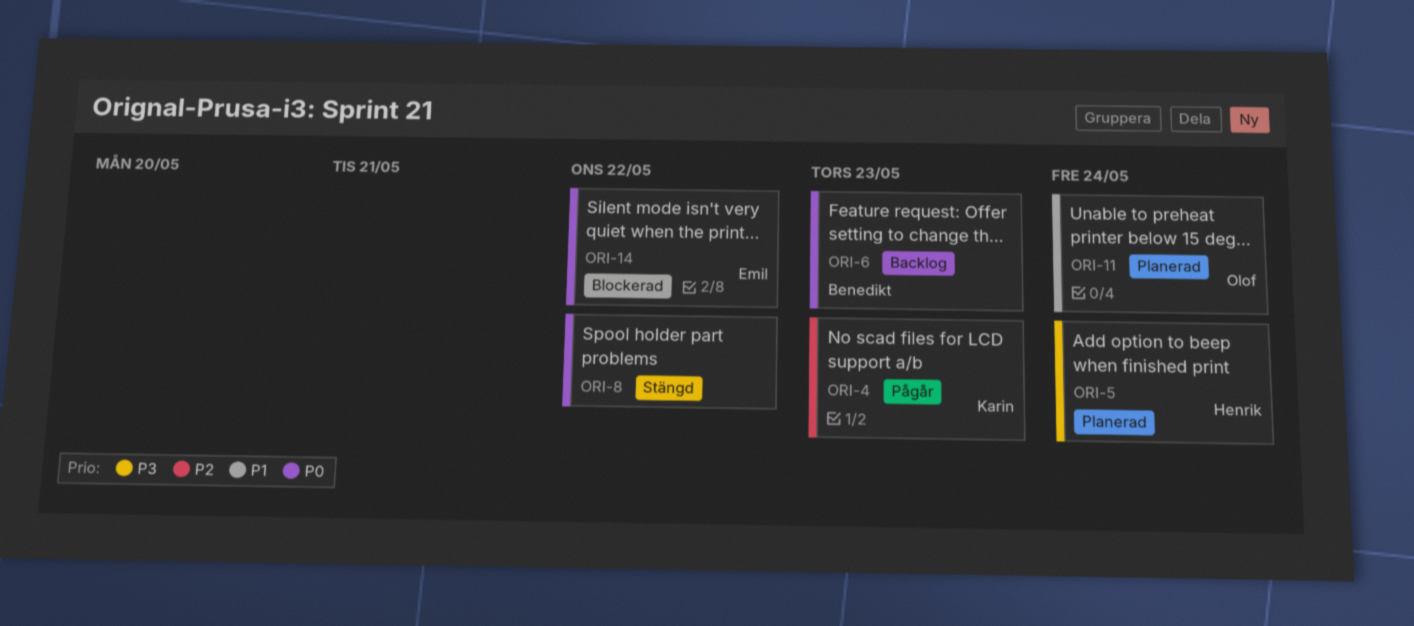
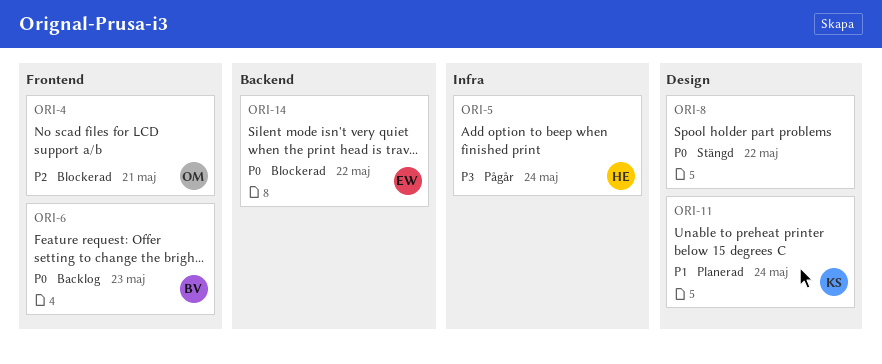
ORI-4, status: Pågår -> Blockerad
ORI-4, owner: Karin -> Olof
ORI-4, due: May 23 -> May 21
ORI-5, status: Planerad -> Pågår
ORI-11, owner: Olof -> Karin

